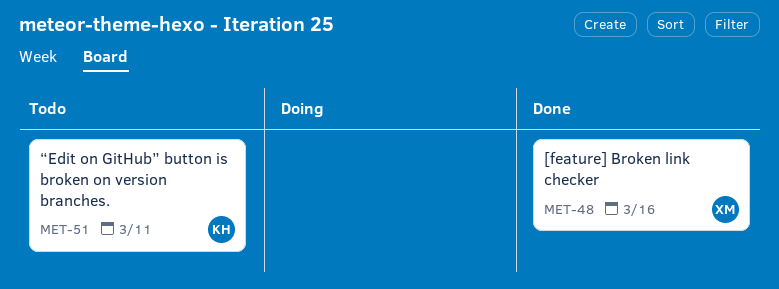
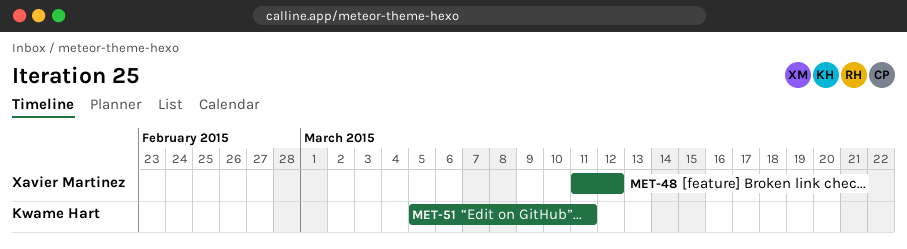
MET-48, due: Mar 16 -> Mar 12

